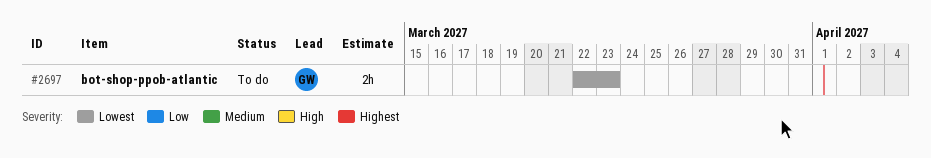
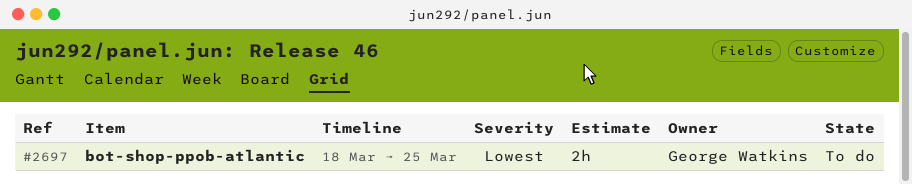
#2697, start: Mar 22 -> Mar 18
#2697, due: Mar 23 -> Mar 25

